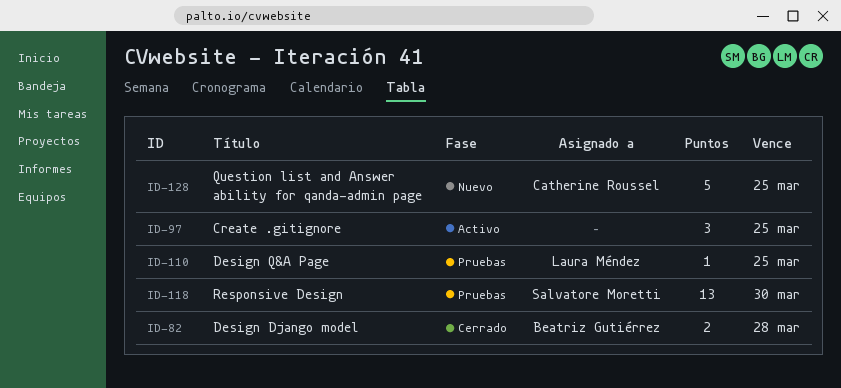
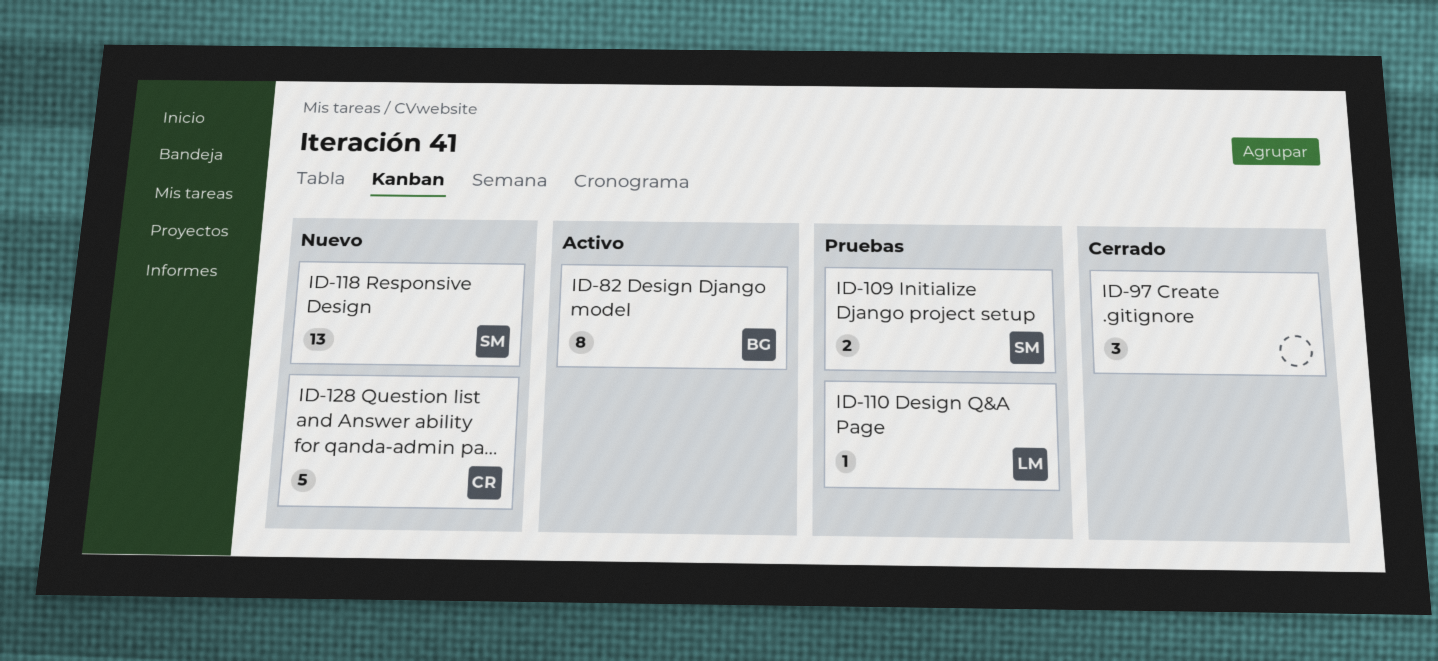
ID-82, status: Cerrado -> Activo
ID-82, estimate: 2 -> 8
ID-97, status: Activo -> Cerrado
ID-109: none -> present
ID-118, status: Pruebas -> Nuevo

